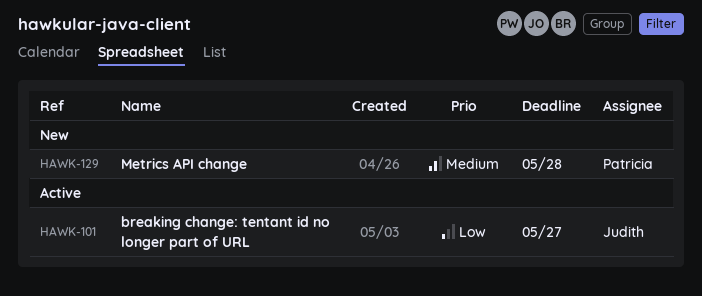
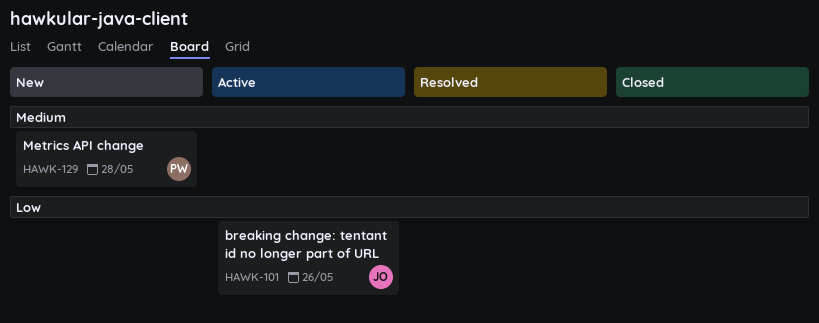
HAWK-101, due: May 27 -> May 26

